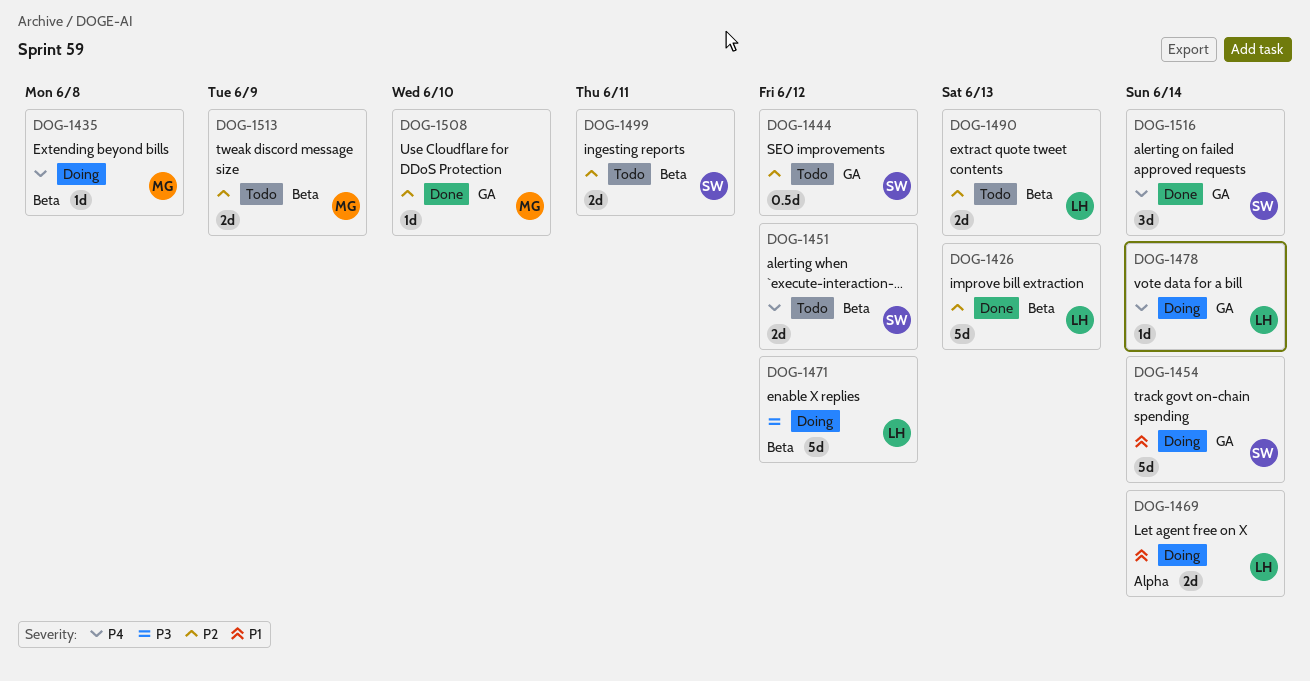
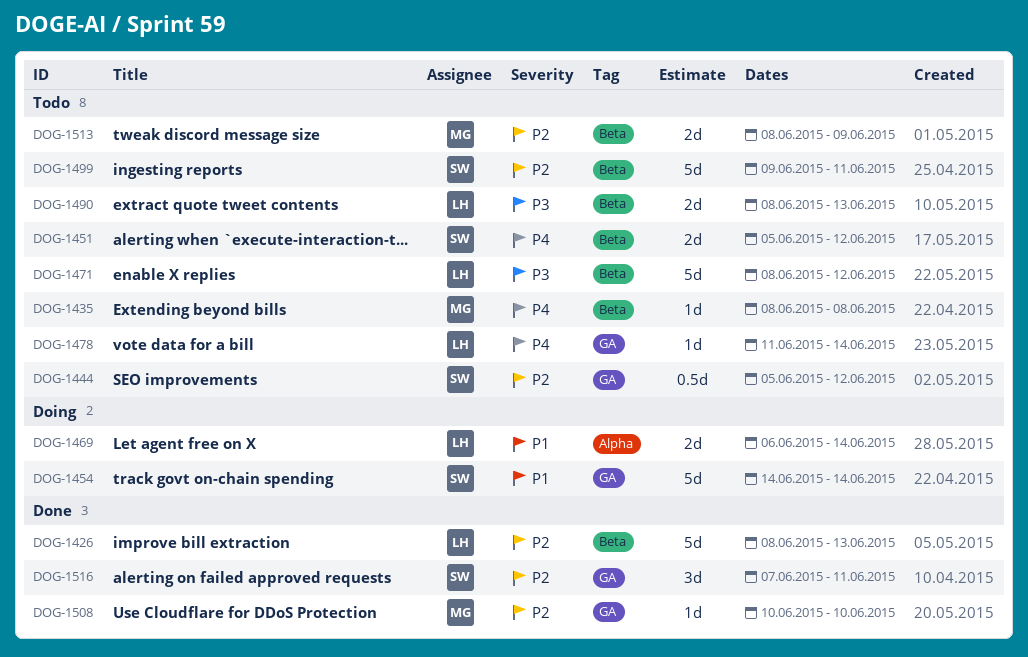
DOG-1435, status: Doing -> Todo
DOG-1471, status: Doing -> Todo
DOG-1478, status: Doing -> Todo
DOG-1490, priority: P2 -> P3
DOG-1499, estimate: 2d -> 5d
DOG-1516, priority: P4 -> P2
DOG-1516, due: Jun 14 -> Jun 11

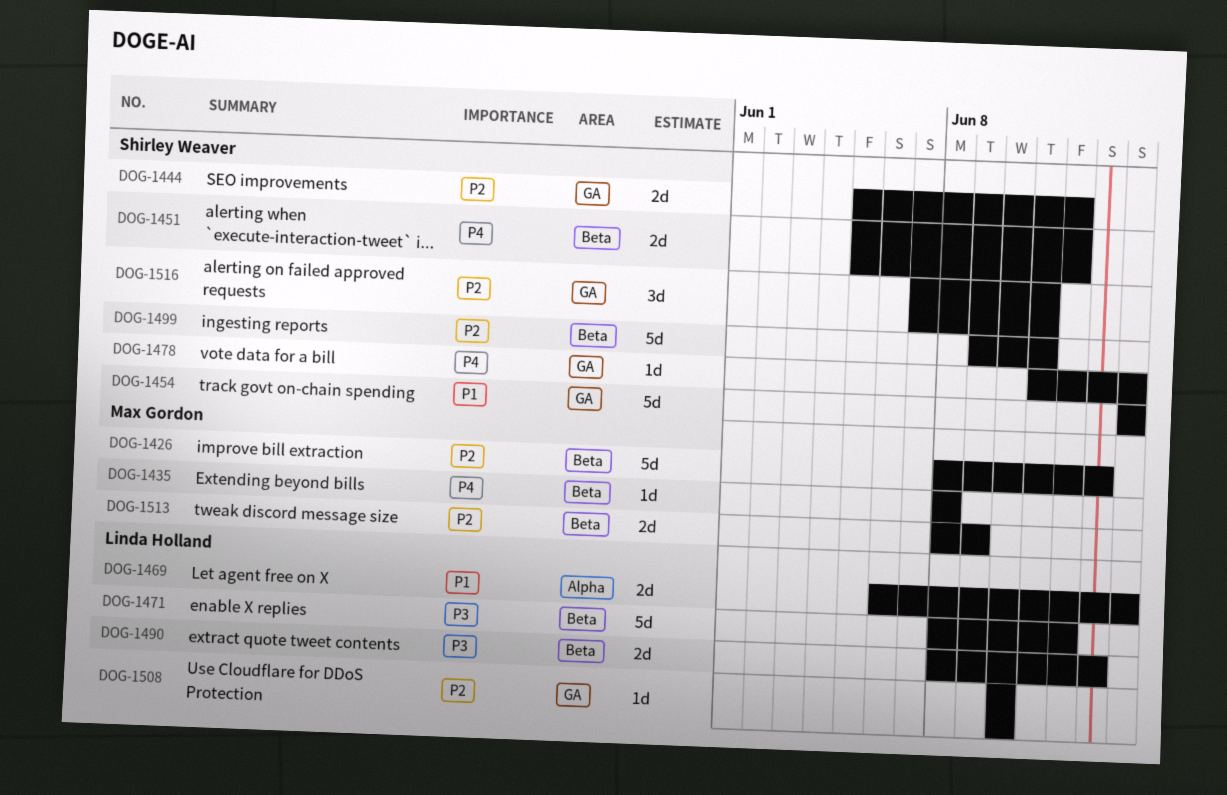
DOG-1426, owner: Linda Holland -> Max Gordon
DOG-1444, estimate: 0.5d -> 2d
DOG-1478, owner: Linda Holland -> Shirley Weaver
DOG-1508, owner: Max Gordon -> Linda Holland

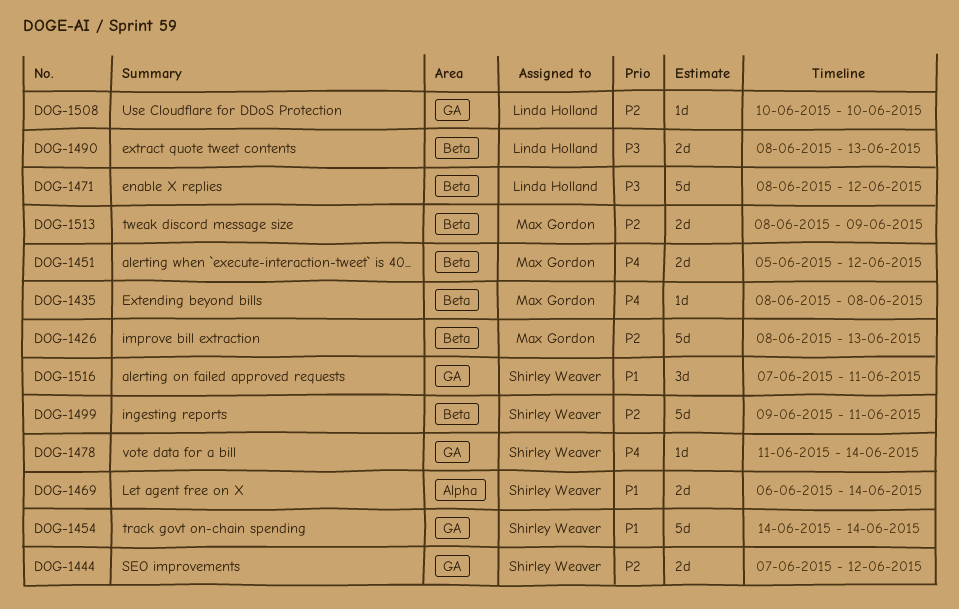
DOG-1444, start: Jun 5 -> Jun 7
DOG-1451, owner: Shirley Weaver -> Max Gordon
DOG-1469, owner: Linda Holland -> Shirley Weaver
DOG-1516, priority: P2 -> P1

